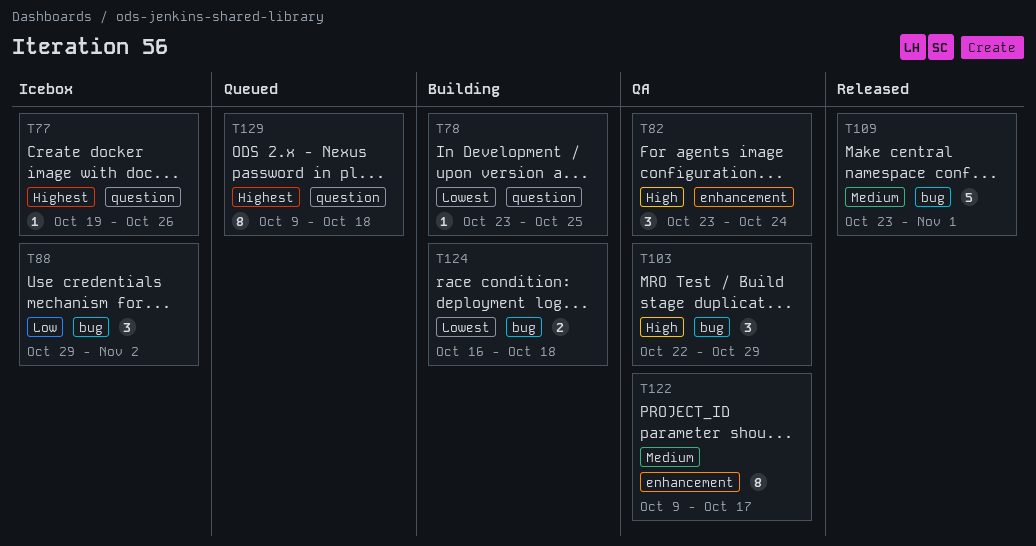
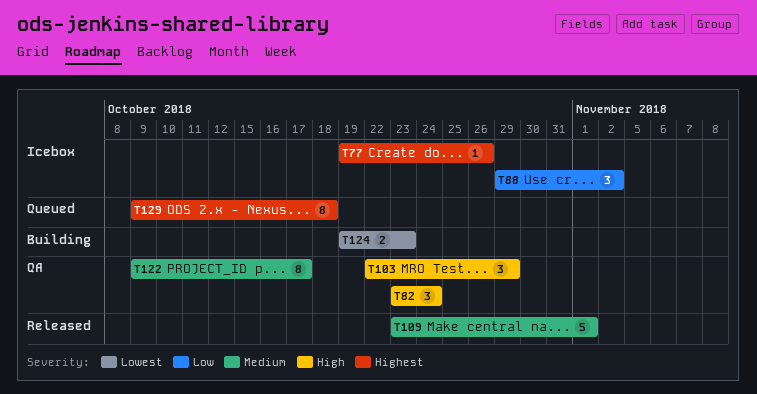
T78: present -> none
T124, start: Oct 16 -> Oct 19
T124, due: Oct 18 -> Oct 23

